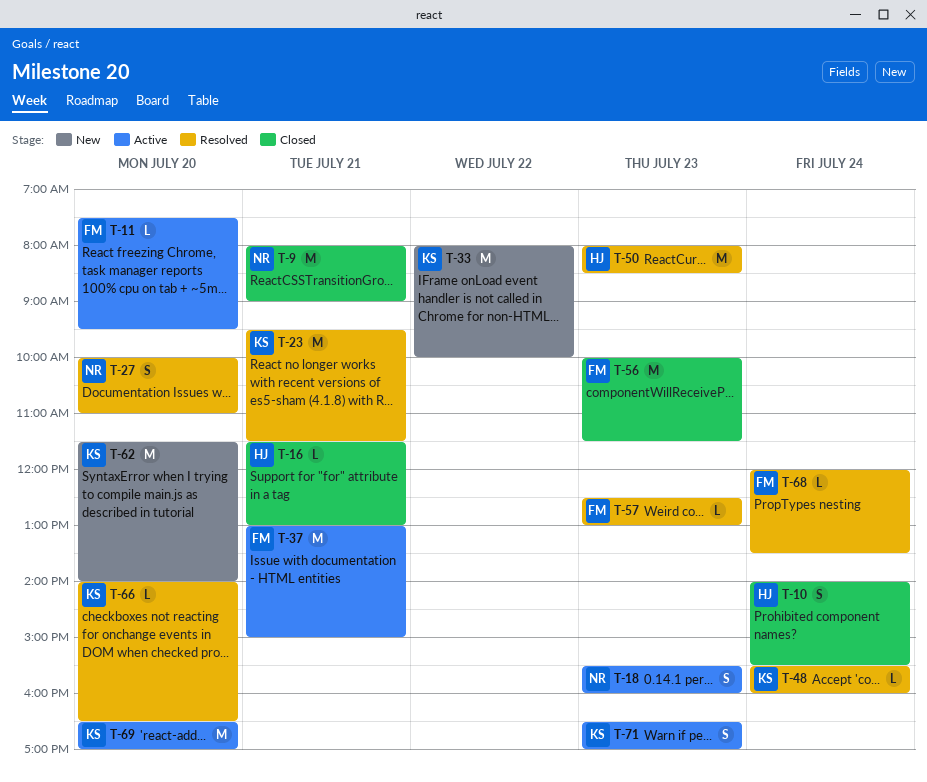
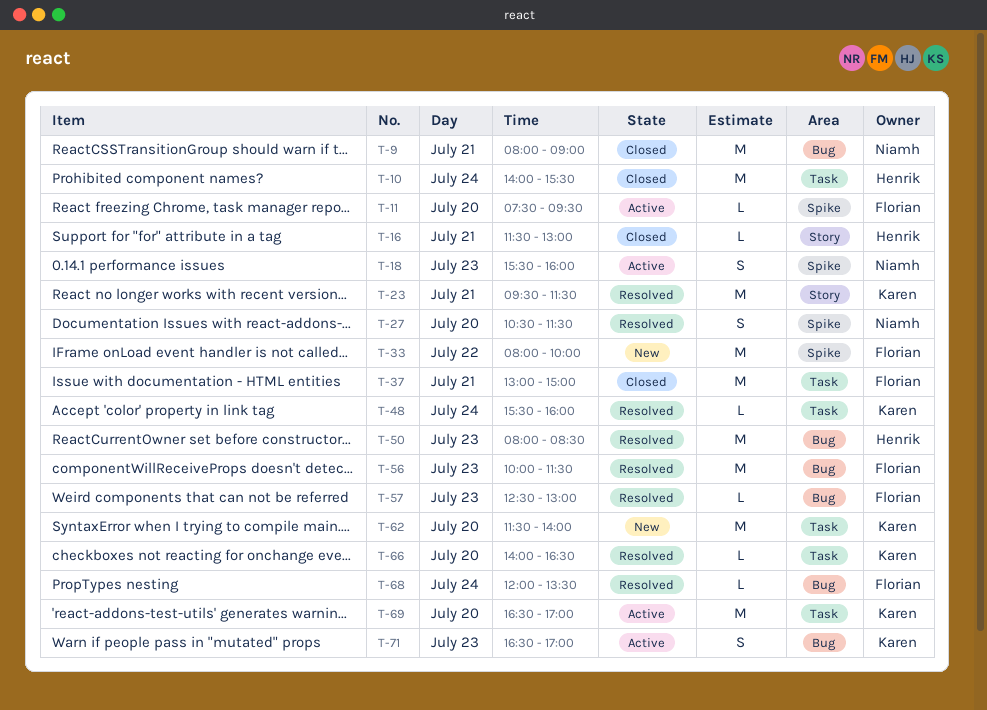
T-10, estimate: S -> M
T-27, begins: 10:00 -> 10:30
T-27, ends: 11:00 -> 11:30
T-33, owner: Karen -> Florian
T-37, status: Active -> Closed
T-56, status: Closed -> Resolved

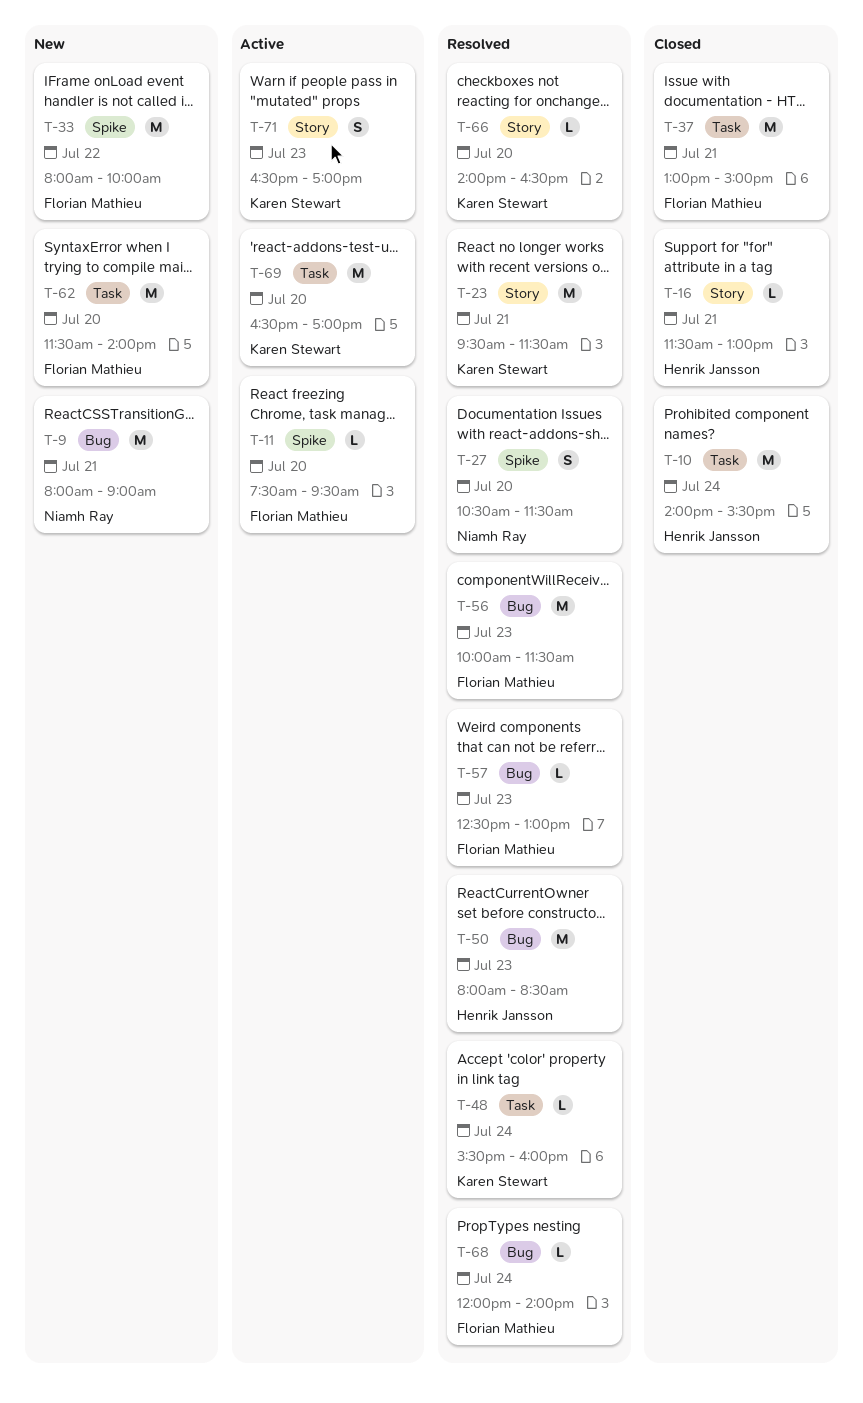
T-9, status: Closed -> New
T-18: present -> none
T-62, owner: Karen Stewart -> Florian Mathieu
T-66, label: Task -> Story
T-68, ends: 13:30 -> 14:00
T-71, label: Bug -> Story

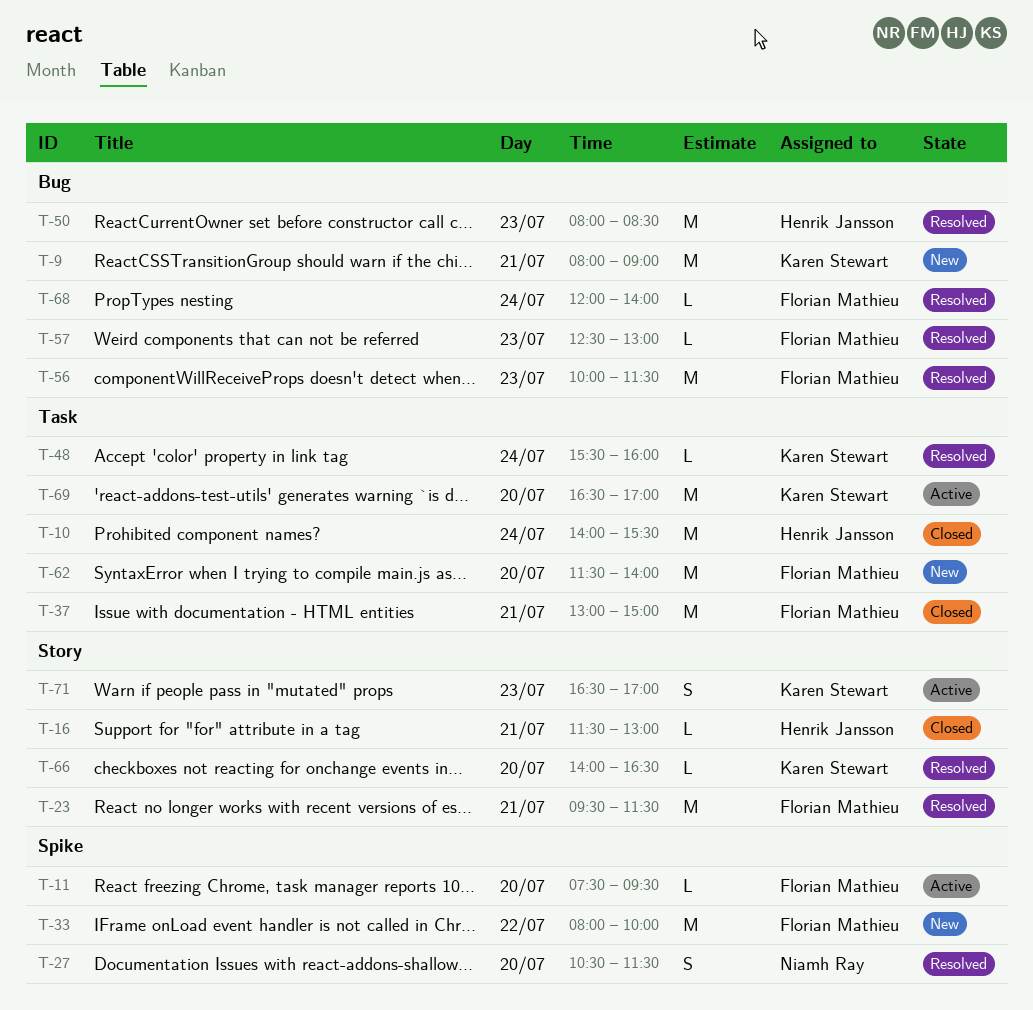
T-9, owner: Niamh Ray -> Karen Stewart
T-23, owner: Karen Stewart -> Florian Mathieu

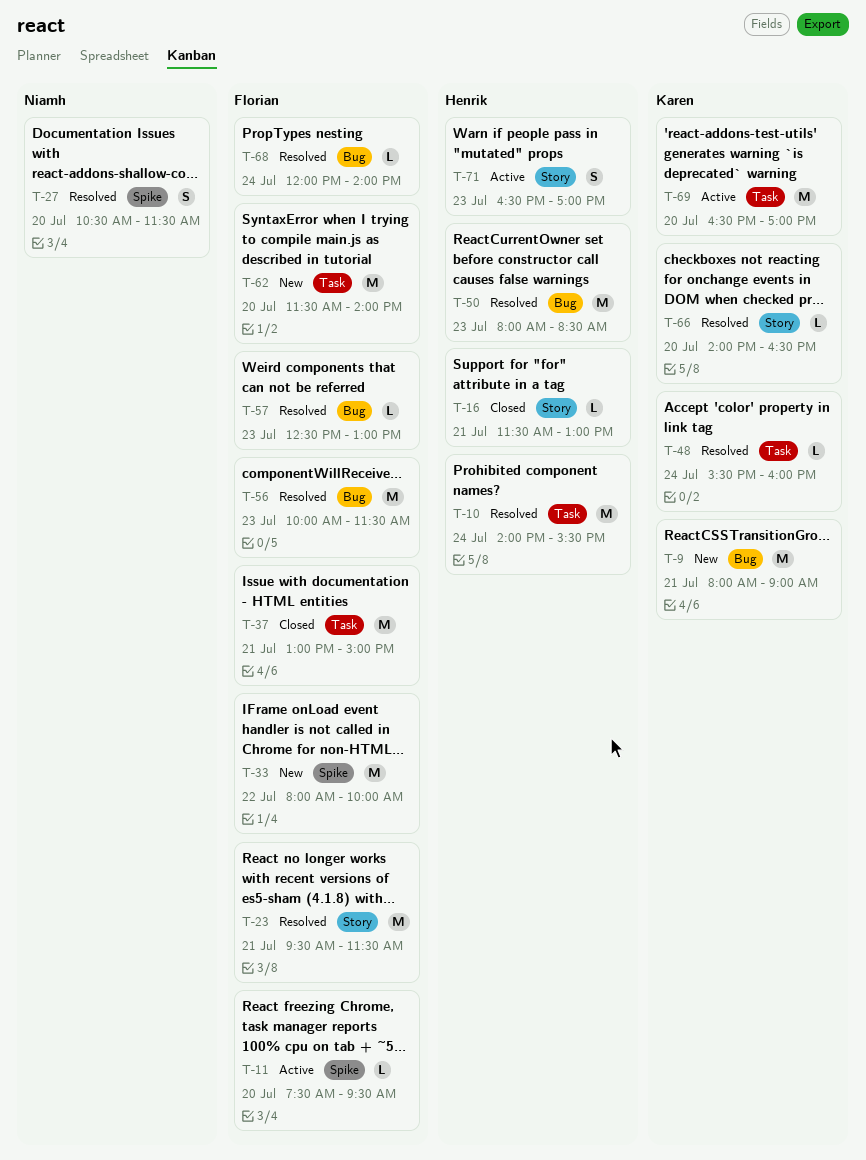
T-10, status: Closed -> Resolved
T-71, owner: Karen Stewart -> Henrik Jansson

